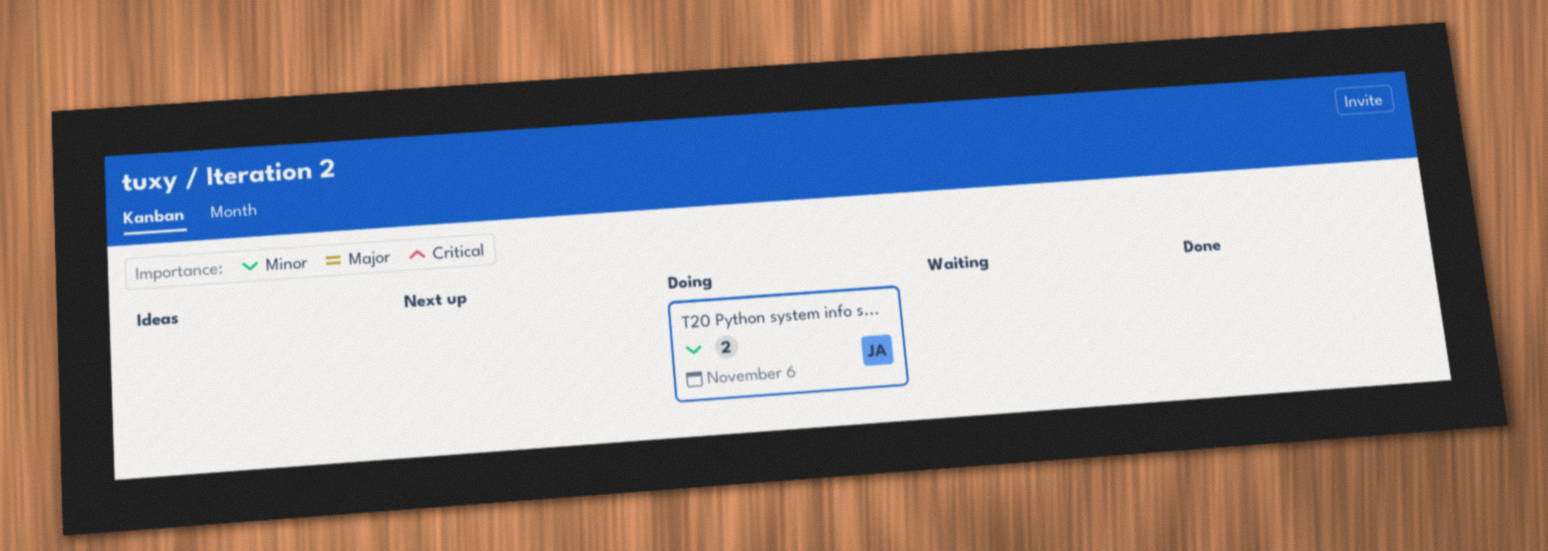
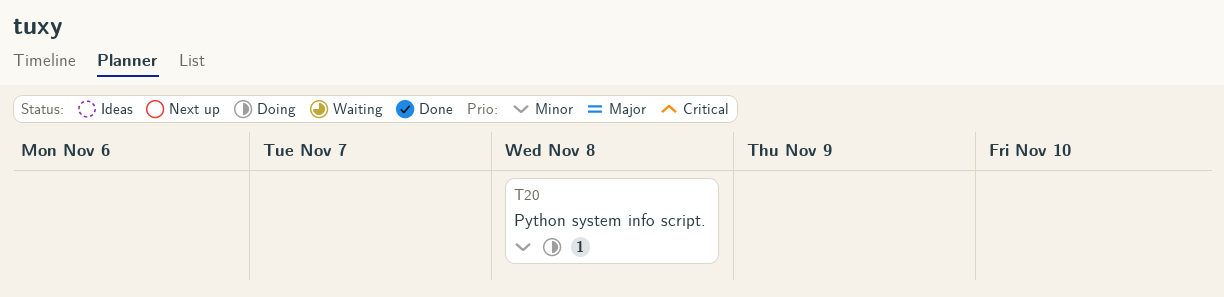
T20, estimate: 2 -> 1
T20, due: Nov 6 -> Nov 8

